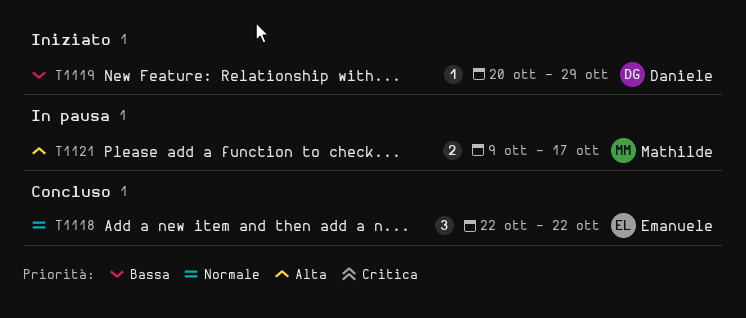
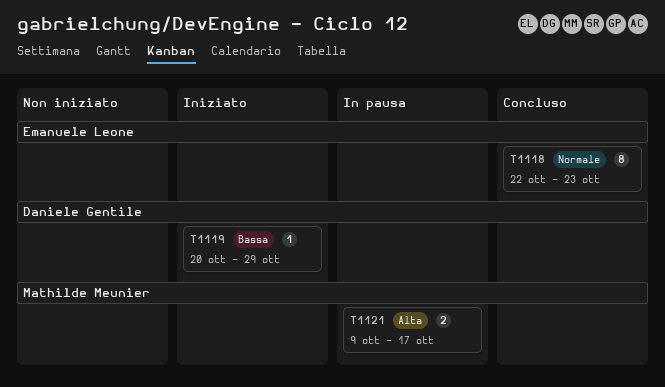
T1118, estimate: 3 -> 8
T1118, due: Oct 22 -> Oct 23

